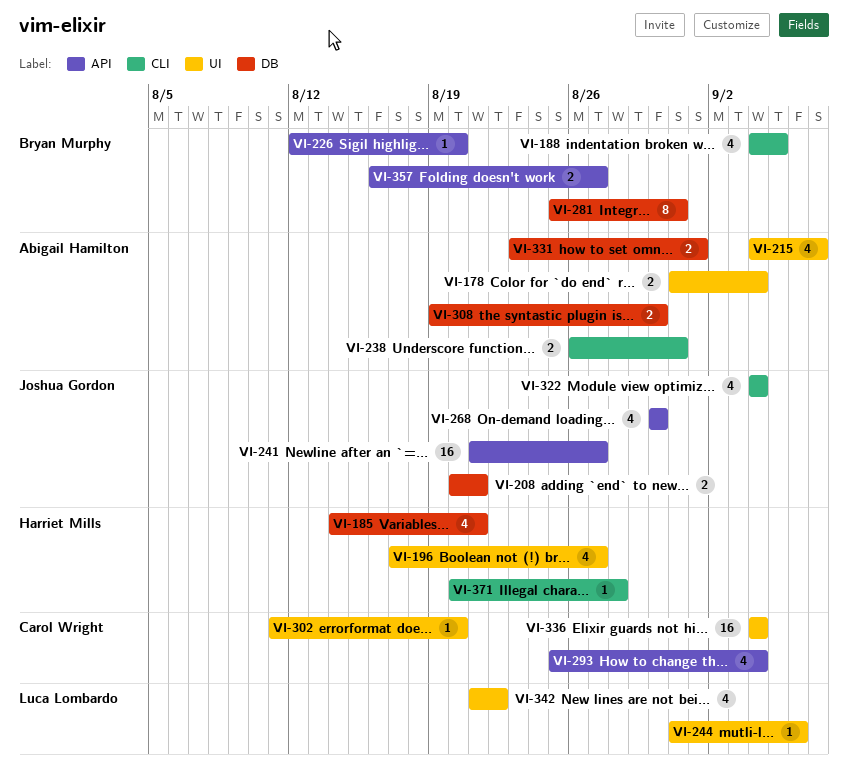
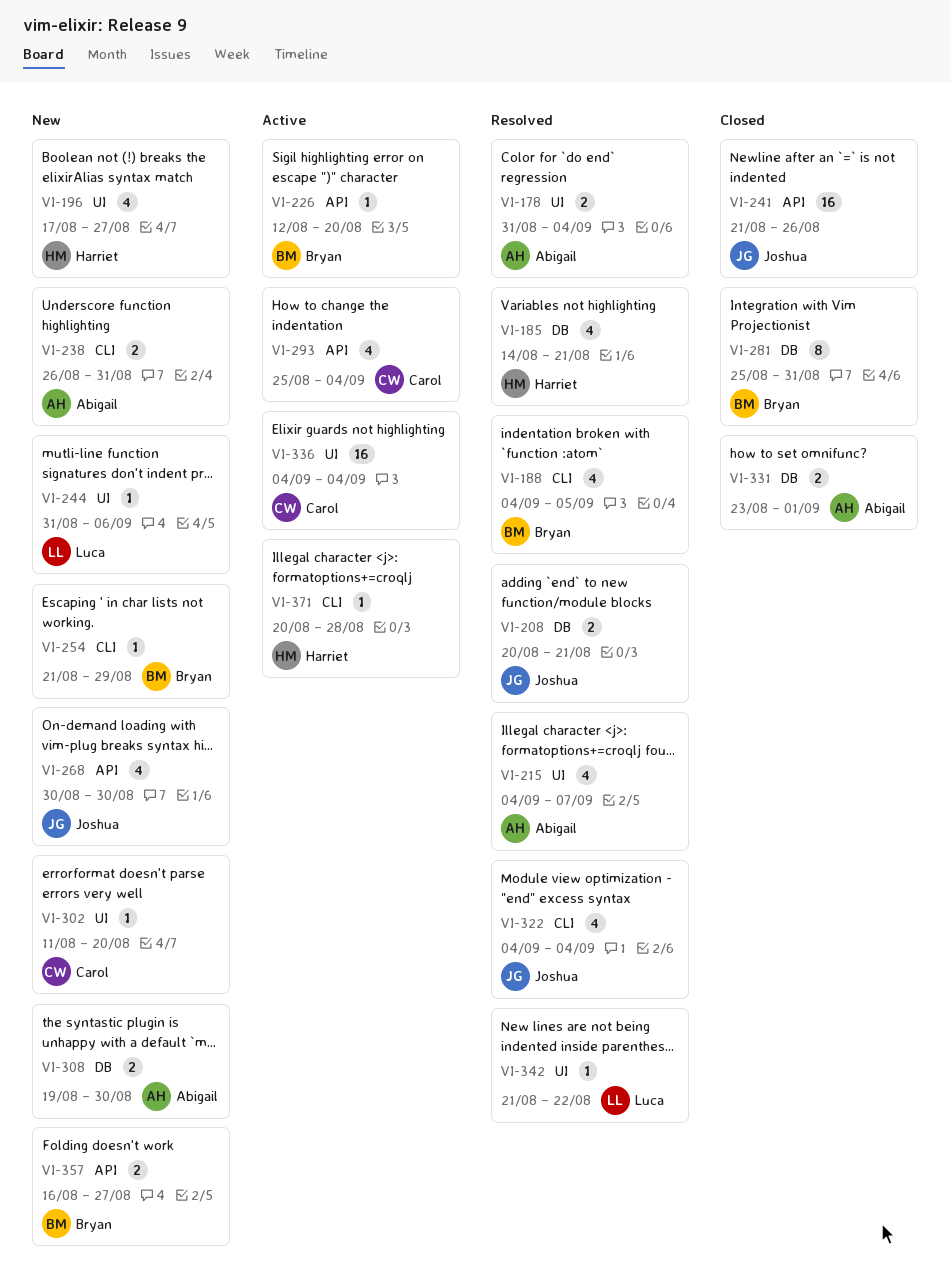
VI-241, due: Aug 27 -> Aug 26
VI-254: none -> present
VI-342, estimate: 4 -> 1

